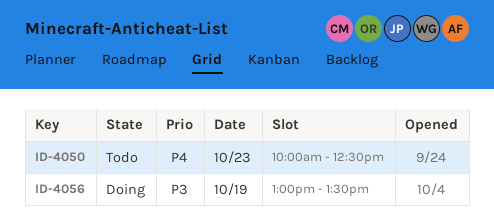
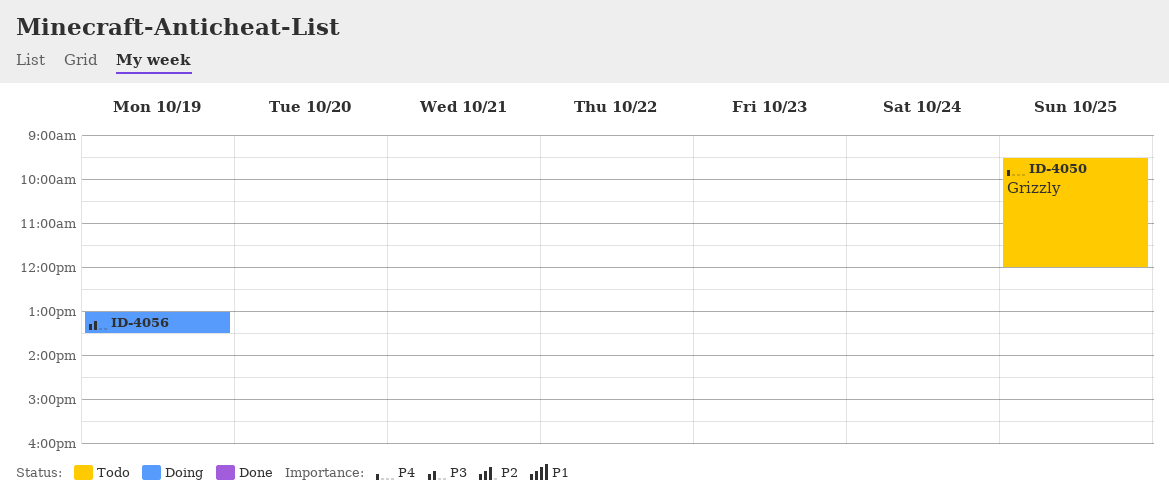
ID-4050, day: Oct 23 -> Oct 25
ID-4050, begins: 10:00 -> 09:30
ID-4050, ends: 12:30 -> 12:00

